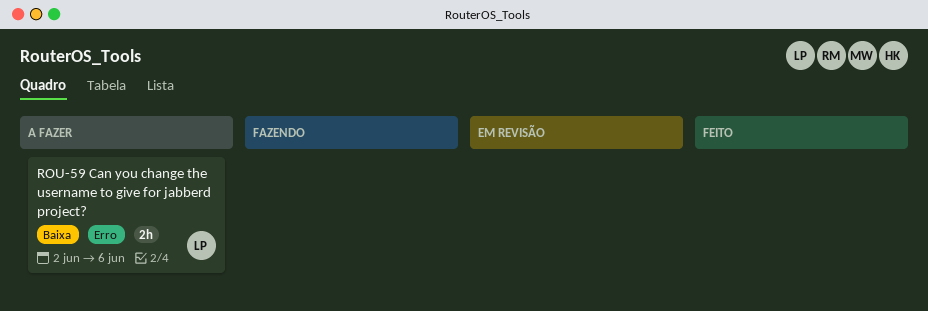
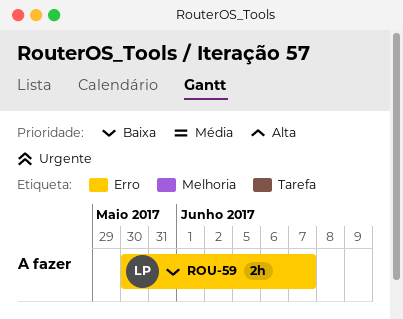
ROU-59, start: Jun 2 -> May 30
ROU-59, due: Jun 6 -> Jun 7

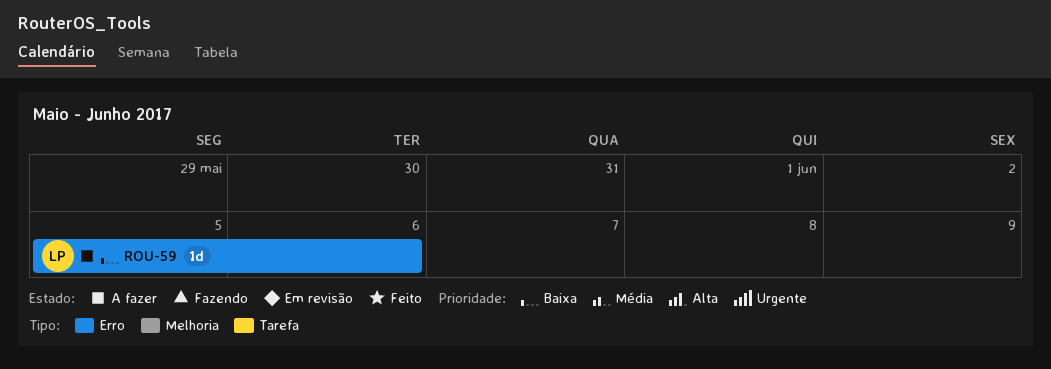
ROU-59, estimate: 2h -> 1d
ROU-59, start: May 30 -> Jun 5
ROU-59, due: Jun 7 -> Jun 6

